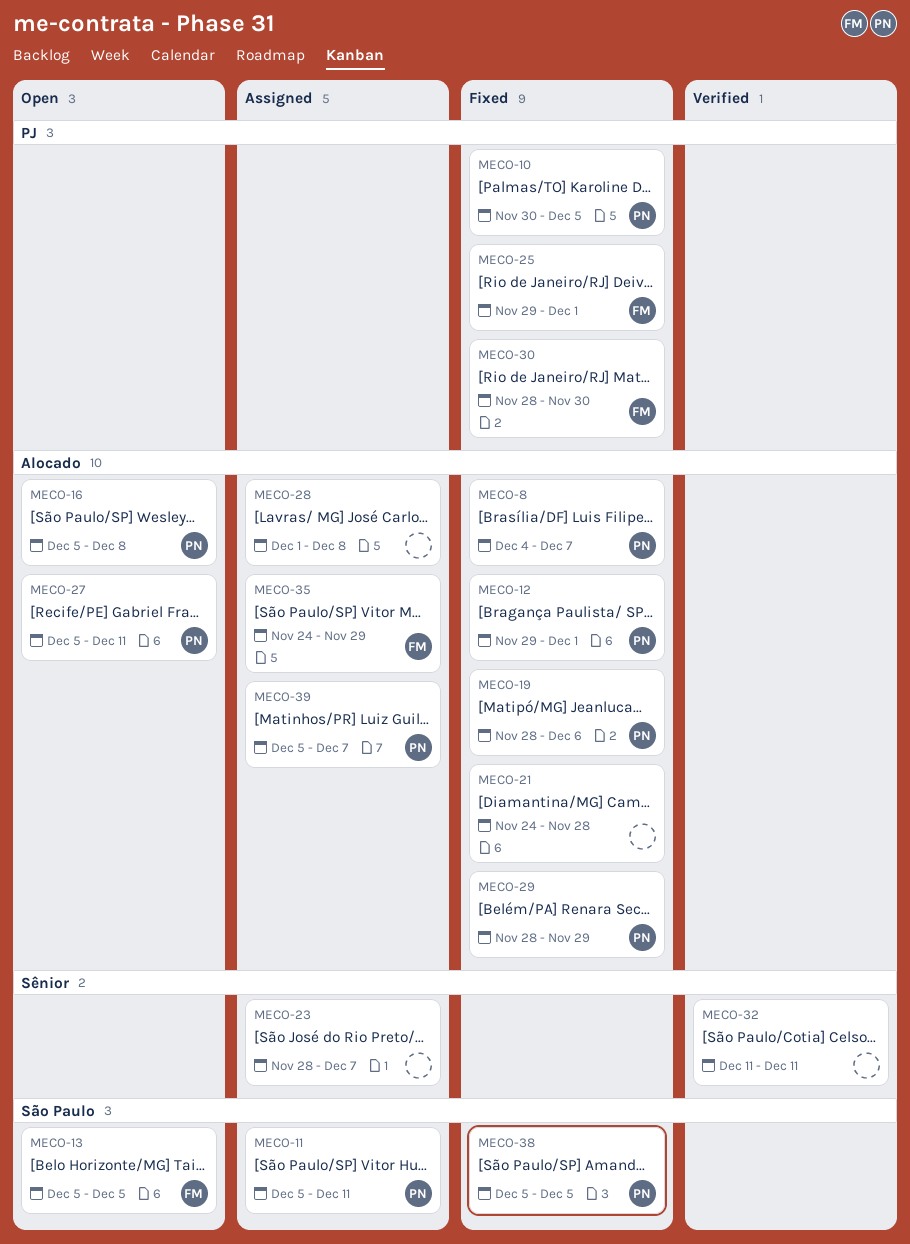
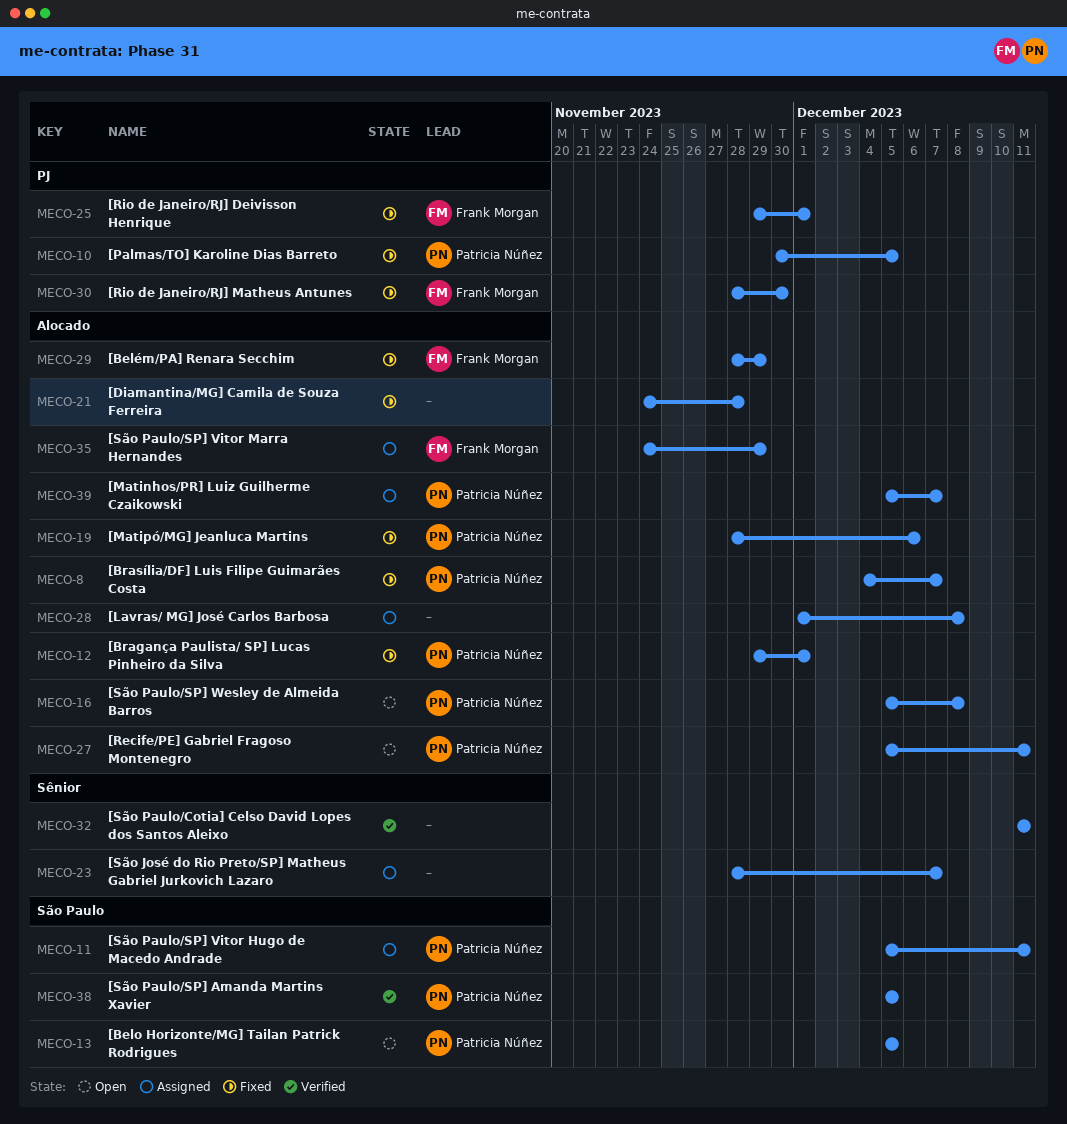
MECO-13, owner: Frank Morgan -> Patricia Núñez
MECO-29, owner: Patricia Núñez -> Frank Morgan
MECO-38, status: Fixed -> Verified

